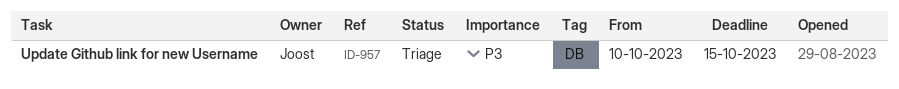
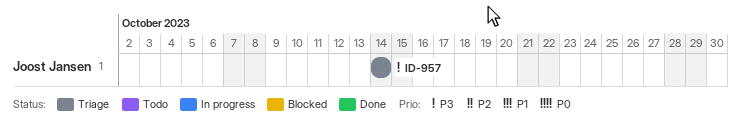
ID-957, start: Oct 10 -> Oct 14
ID-957, due: Oct 15 -> Oct 14

